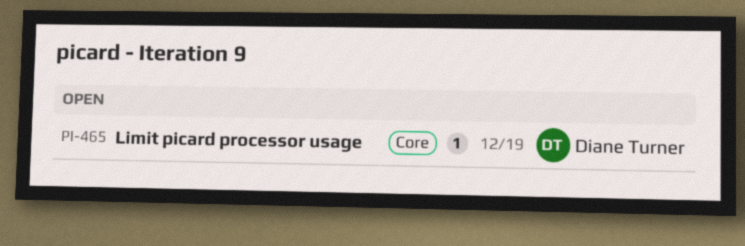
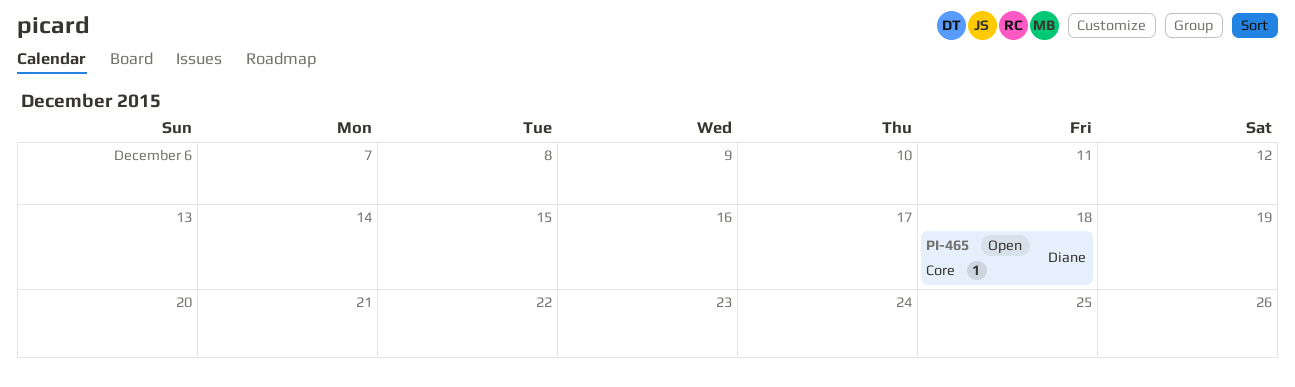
PI-465, due: Dec 19 -> Dec 18

